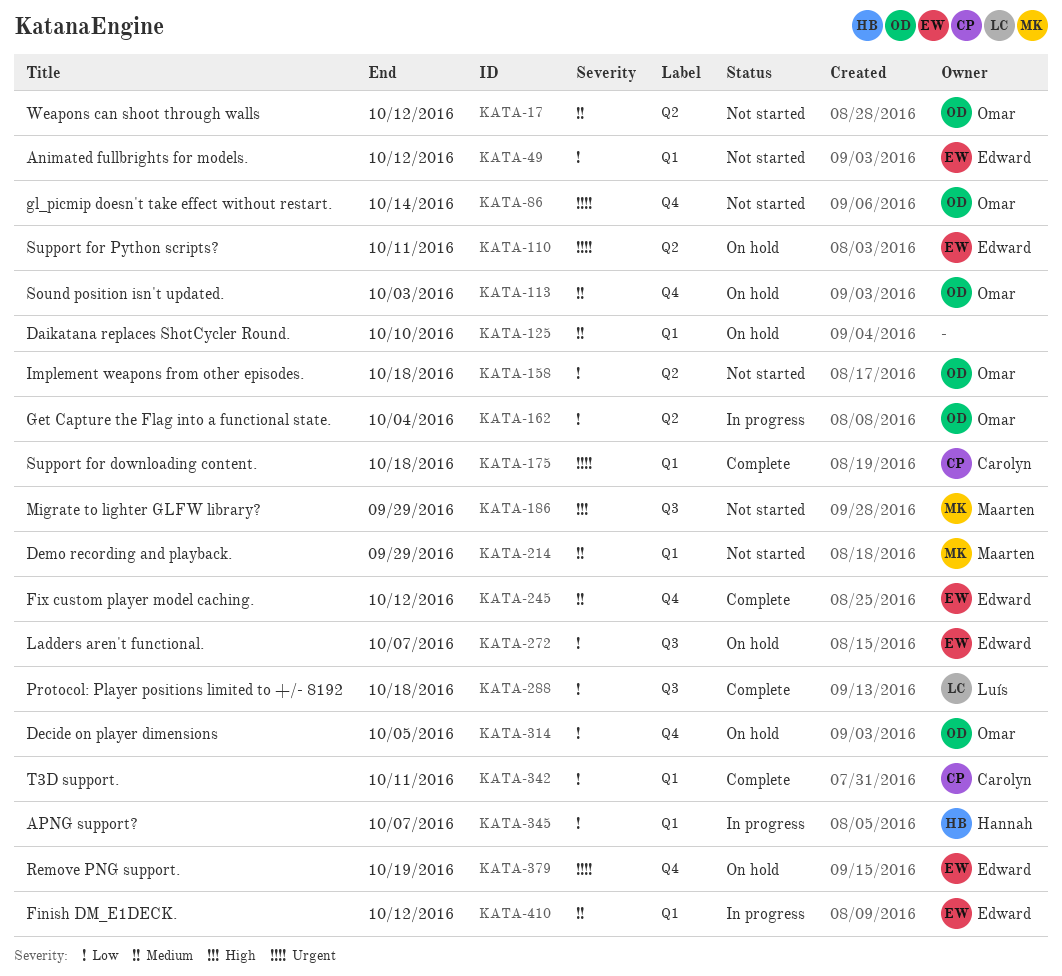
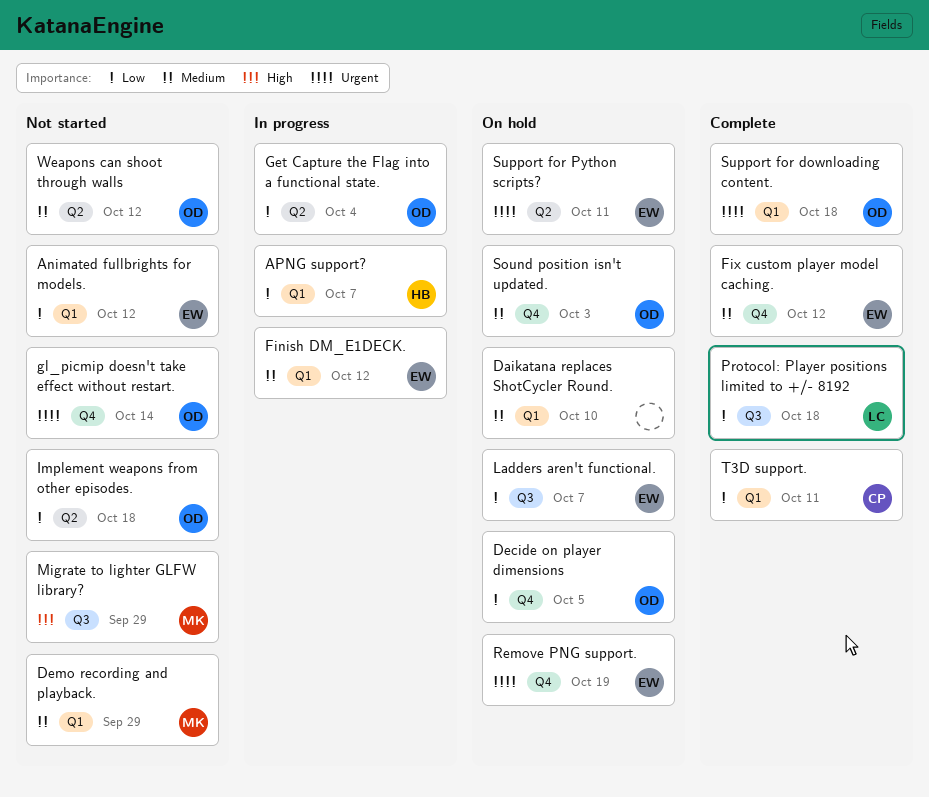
Support for downloading content., owner: Carolyn -> Omar

